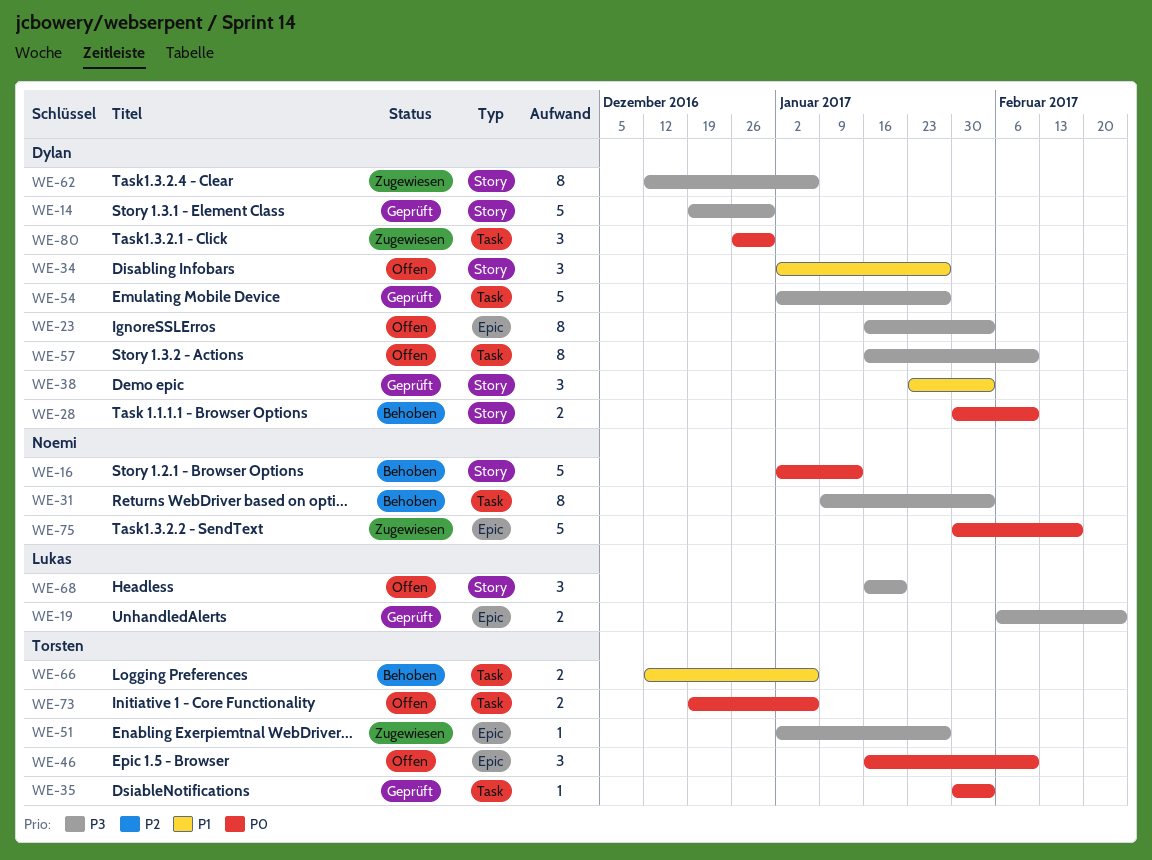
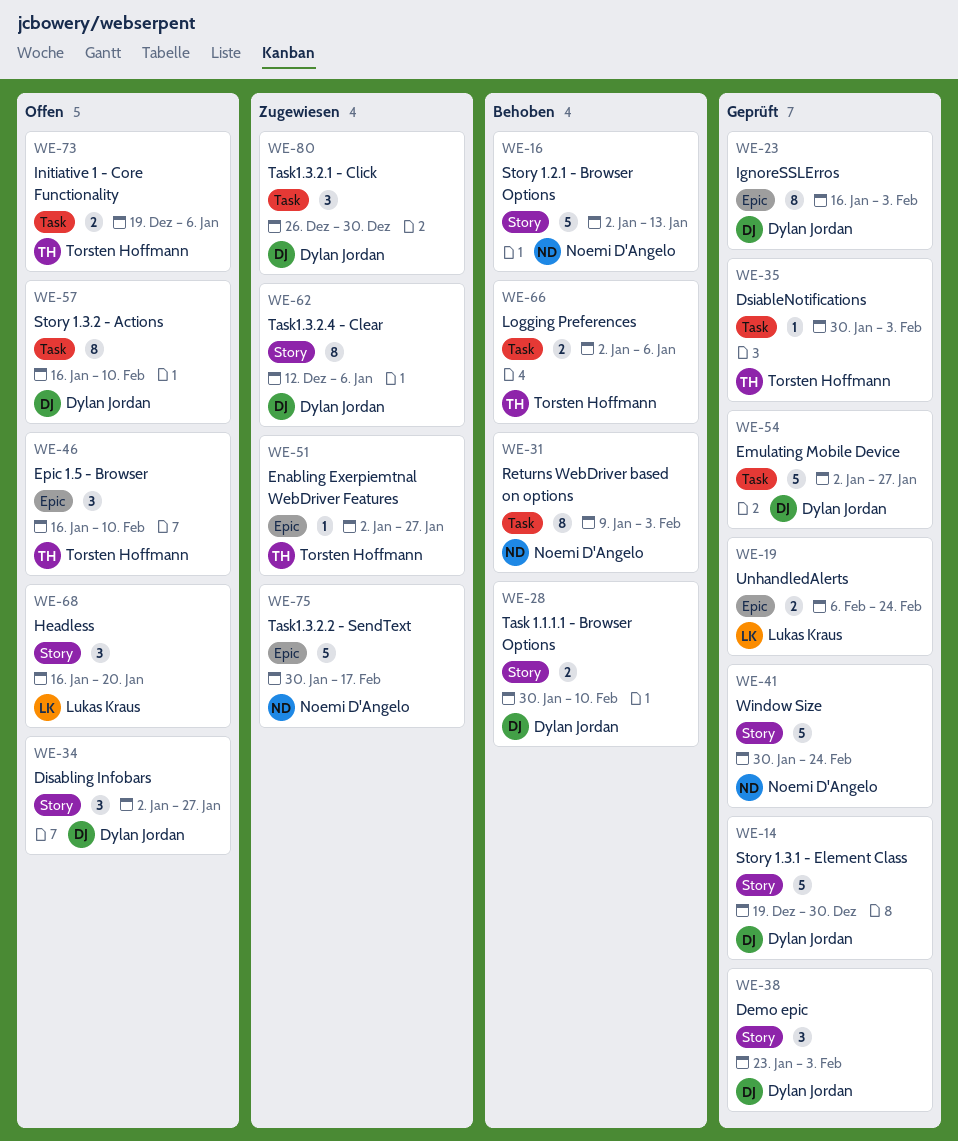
WE-23, status: Offen -> Geprüft
WE-41: none -> present
WE-66, start: Dec 12 -> Jan 2

